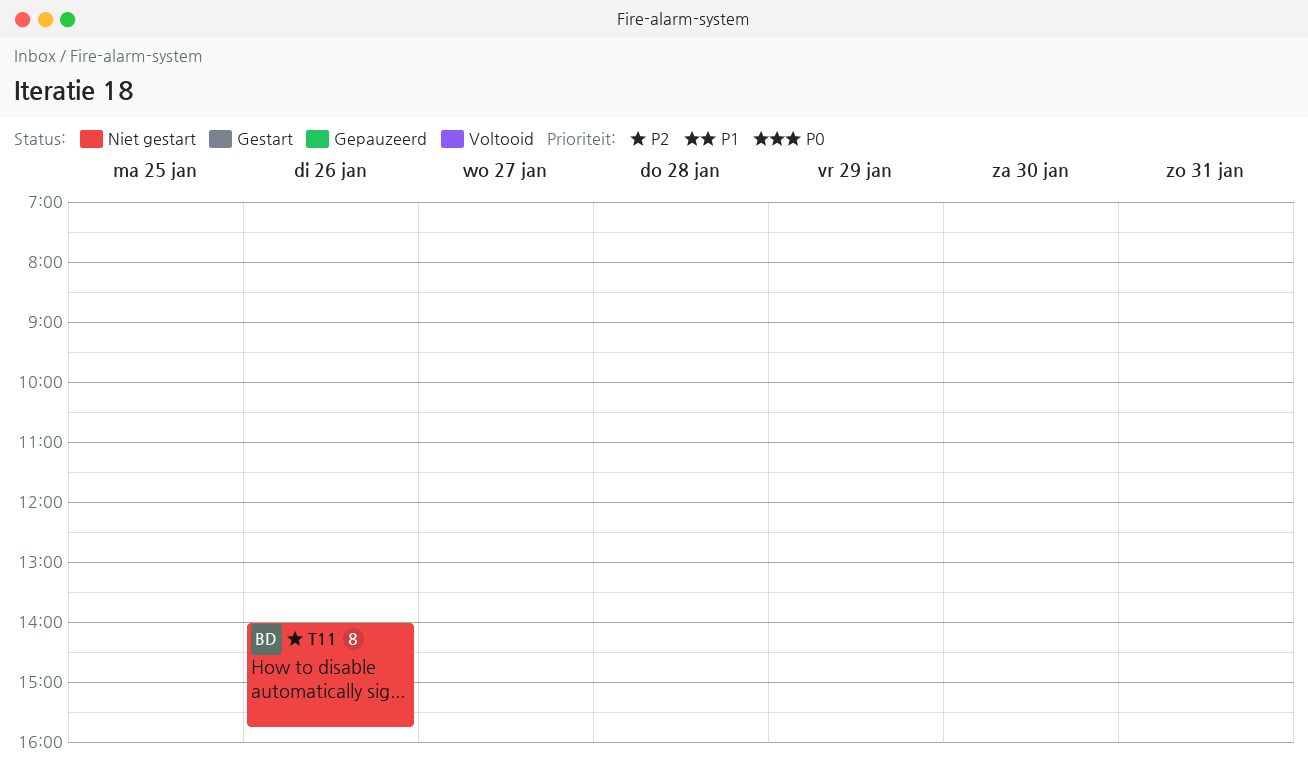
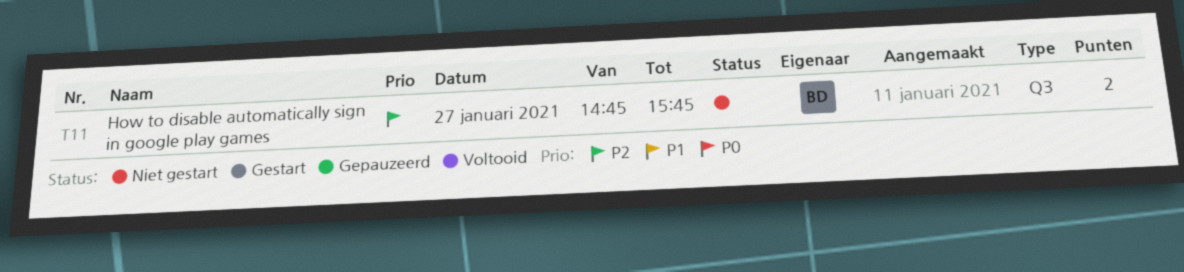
T11, estimate: 8 -> 2
T11, day: Jan 26 -> Jan 27
T11, begins: 14:00 -> 14:45

